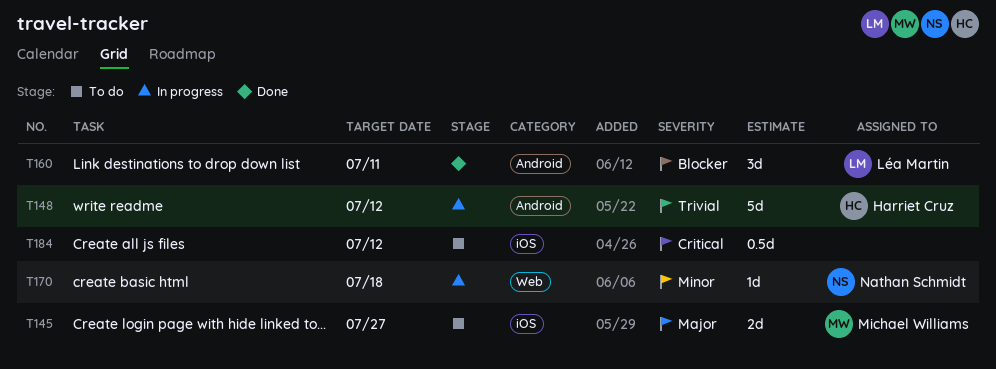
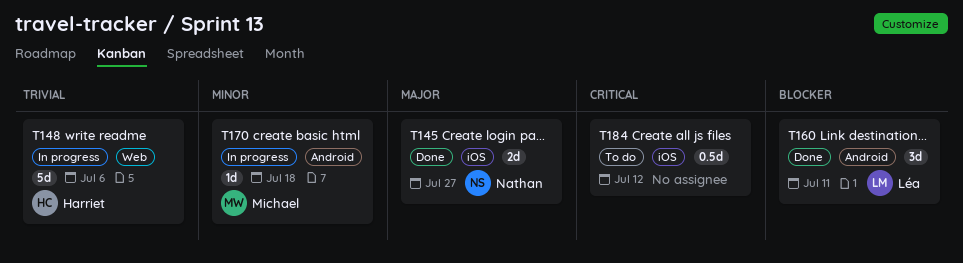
T145, status: To do -> Done
T145, owner: Michael Williams -> Nathan Schmidt
T148, label: Android -> Web
T148, due: Jul 12 -> Jul 6
T170, owner: Nathan Schmidt -> Michael Williams
T170, label: Web -> Android

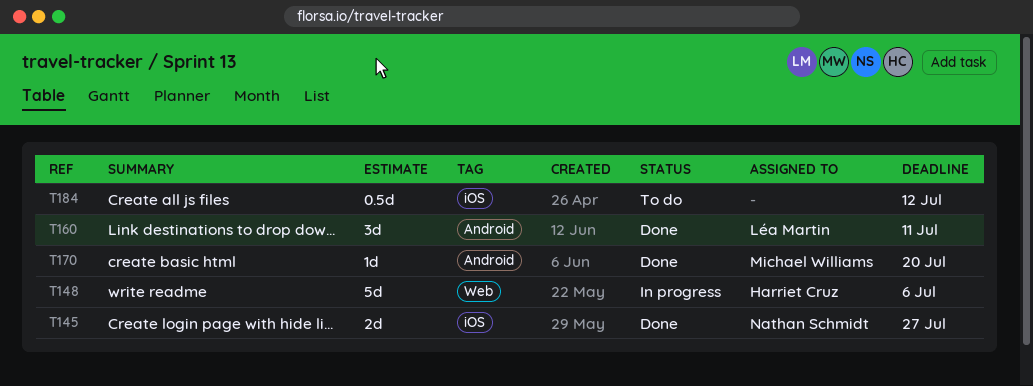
T170, status: In progress -> Done
T170, due: Jul 18 -> Jul 20

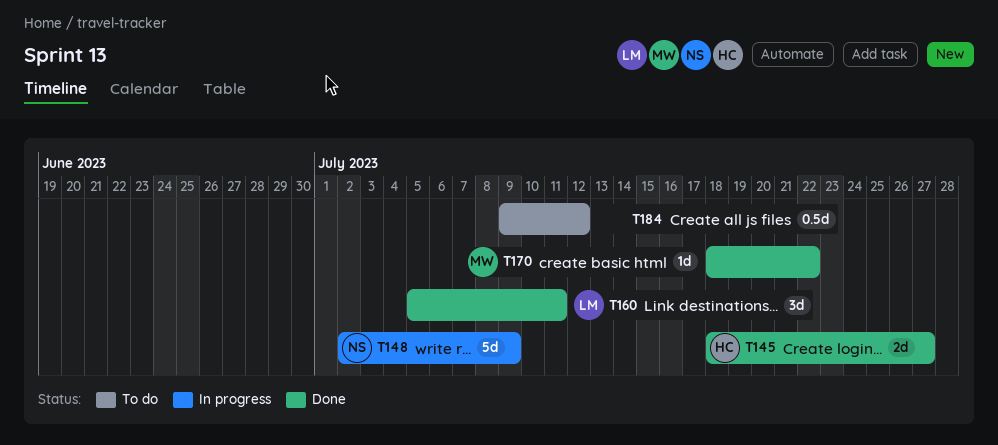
T145, owner: Nathan Schmidt -> Harriet Cruz
T148, owner: Harriet Cruz -> Nathan Schmidt
T148, due: Jul 6 -> Jul 9
T170, due: Jul 20 -> Jul 22

